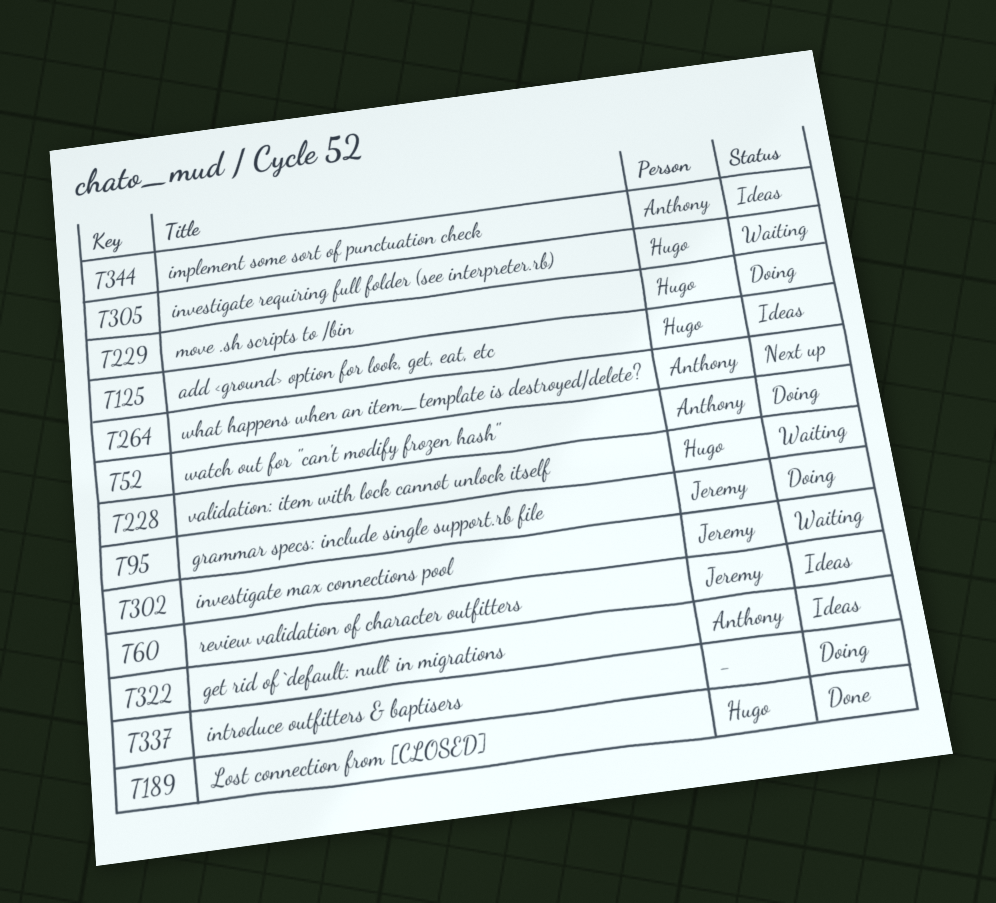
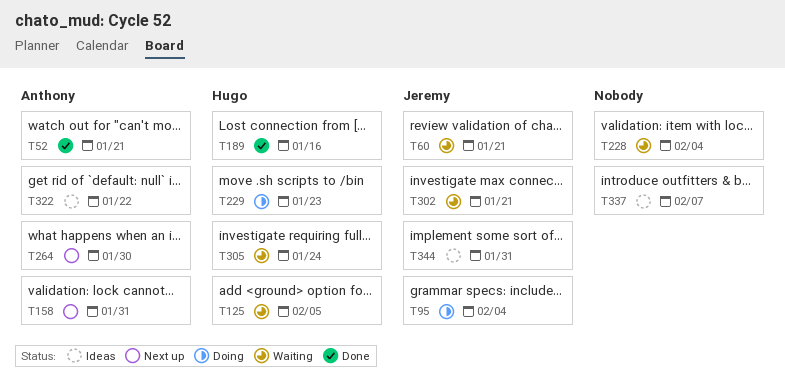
T52, status: Doing -> Done
T60, status: Ideas -> Waiting
T125, status: Ideas -> Waiting
T158: none -> present
T228, owner: Hugo -> none
T337, status: Doing -> Ideas
T344, owner: Anthony -> Jeremy

